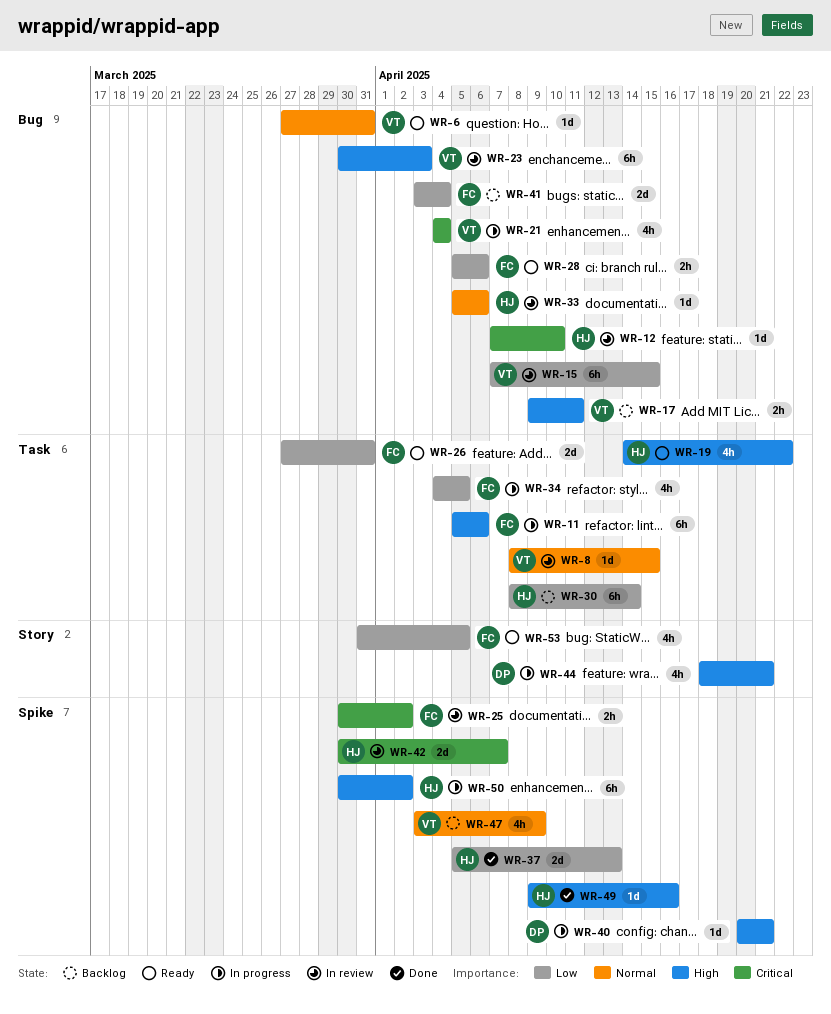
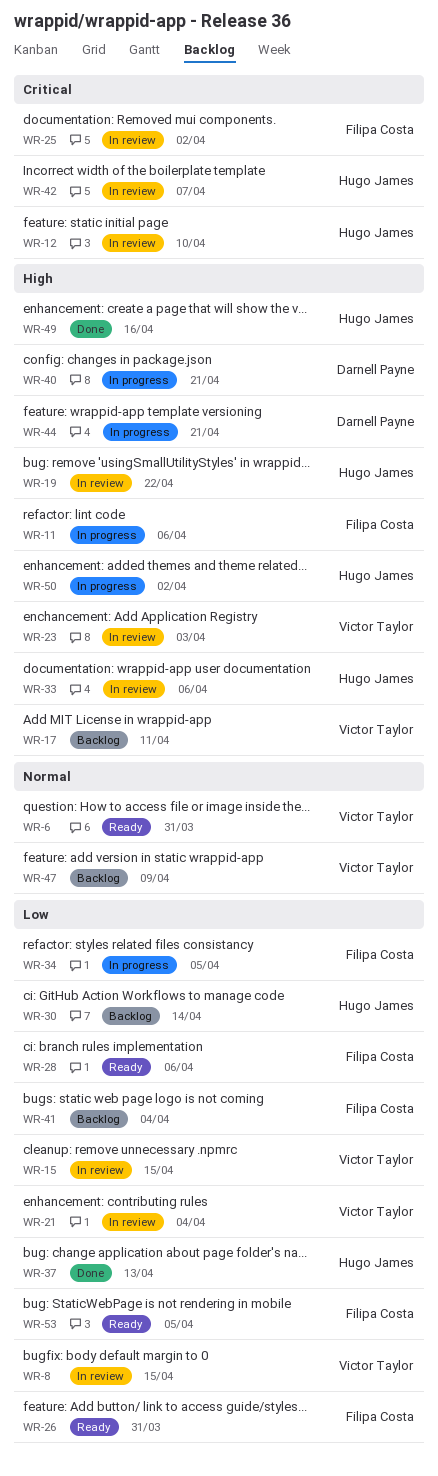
WR-8, priority: Normal -> Low
WR-19, status: Ready -> In review
WR-21, status: In progress -> In review
WR-21, priority: Critical -> Low
WR-33, priority: Normal -> High

